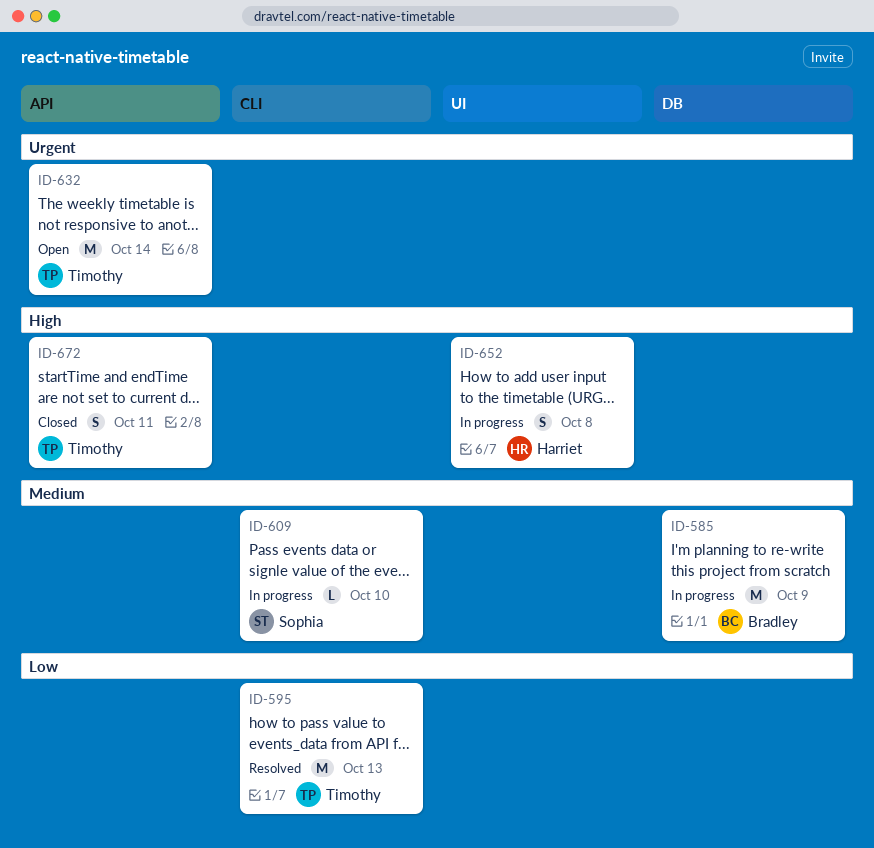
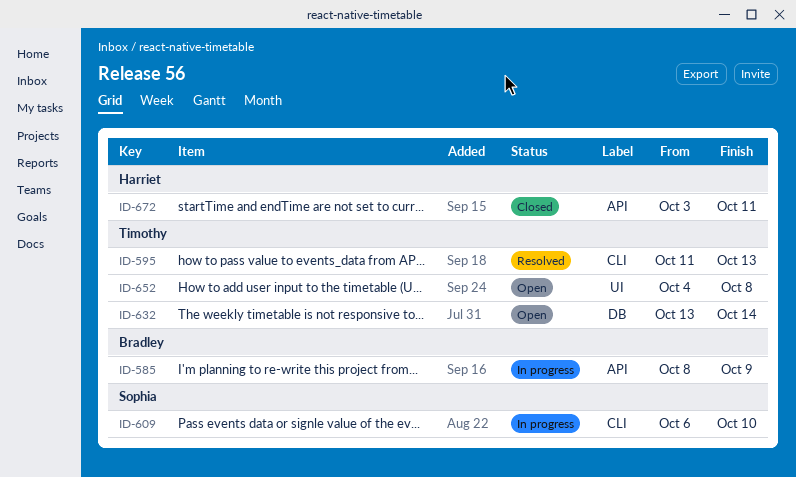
ID-585, label: DB -> API
ID-632, label: API -> DB
ID-652, status: In progress -> Open
ID-652, owner: Harriet -> Timothy
ID-672, owner: Timothy -> Harriet

